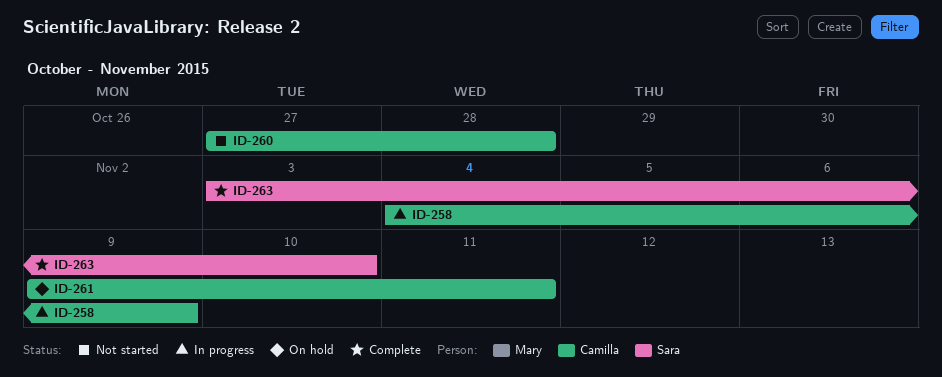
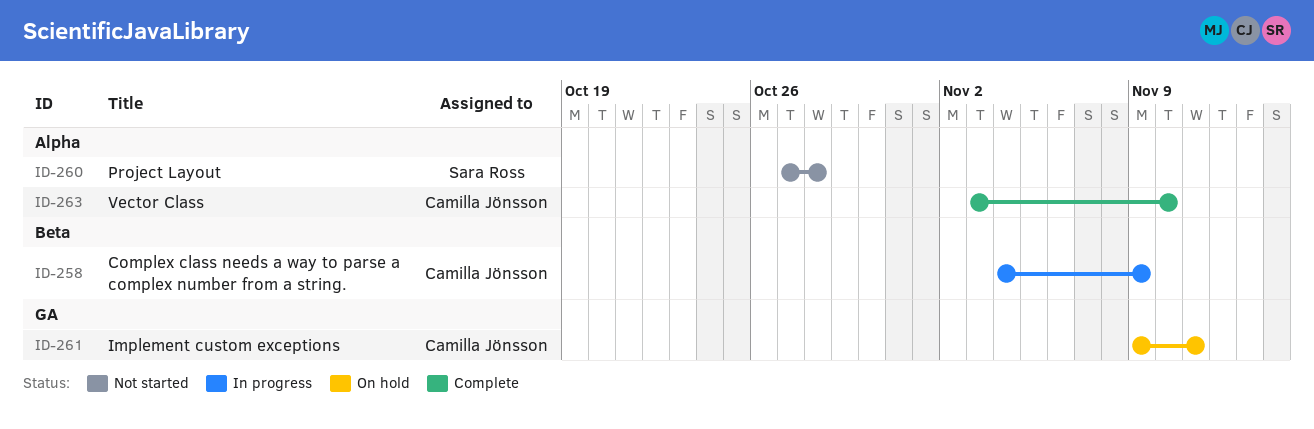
ID-260, owner: Camilla Jönsson -> Sara Ross
ID-263, owner: Sara Ross -> Camilla Jönsson

